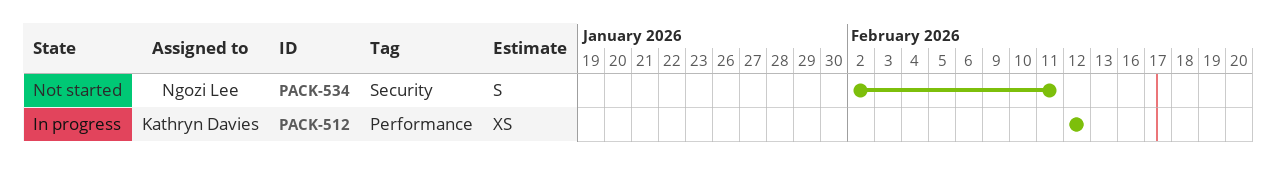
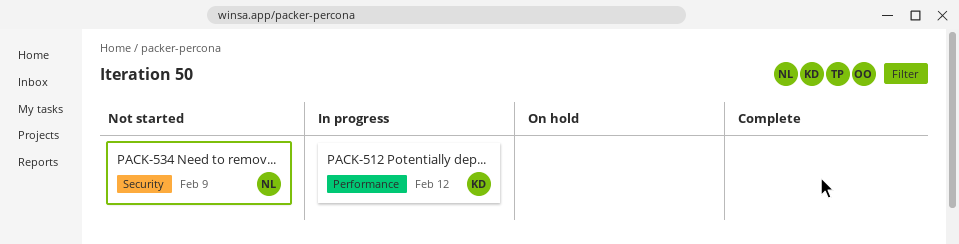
PACK-534, due: Feb 11 -> Feb 9

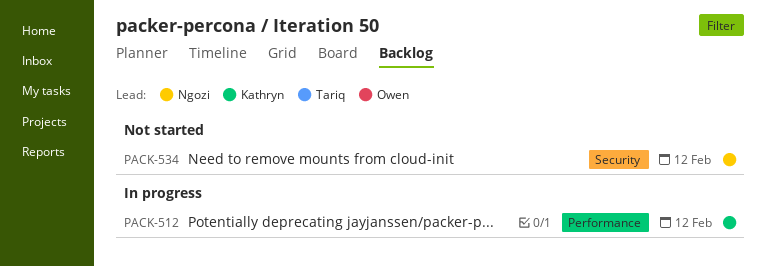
PACK-534, due: Feb 9 -> Feb 12

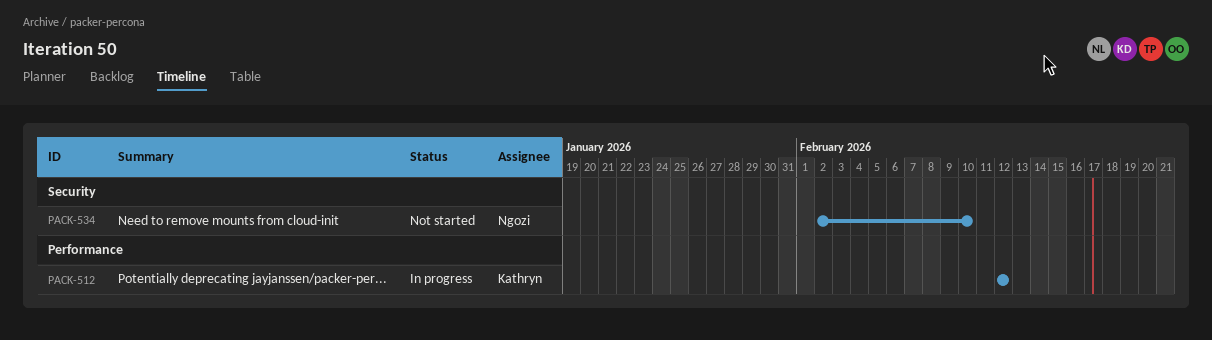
PACK-534, due: Feb 12 -> Feb 10

